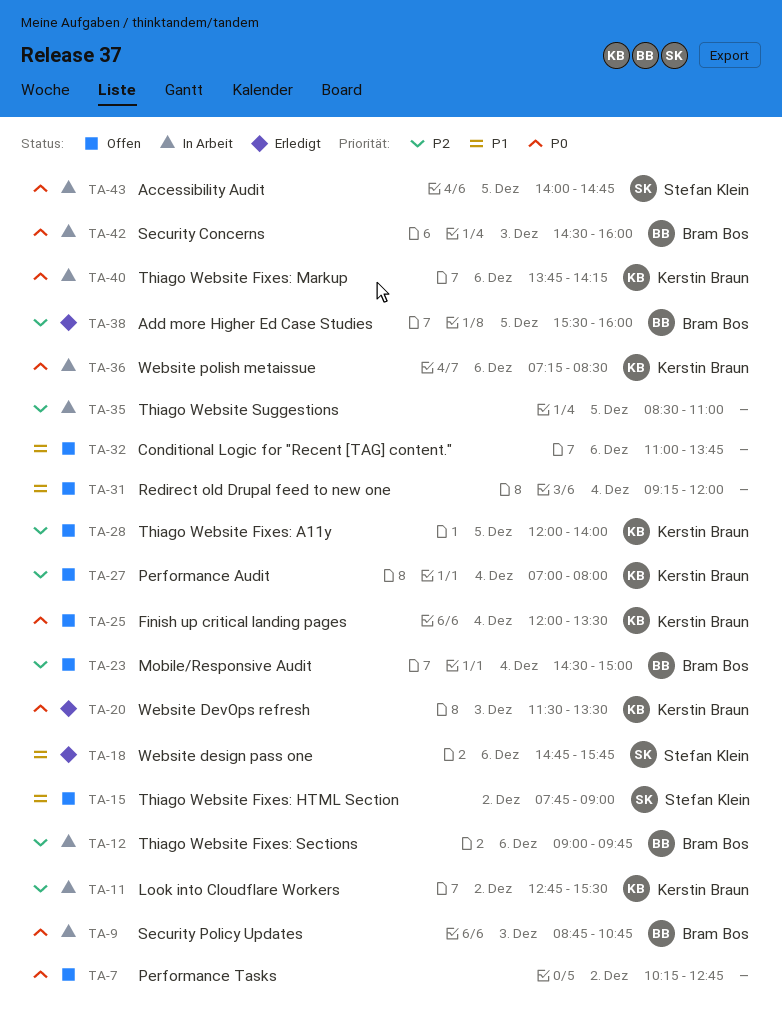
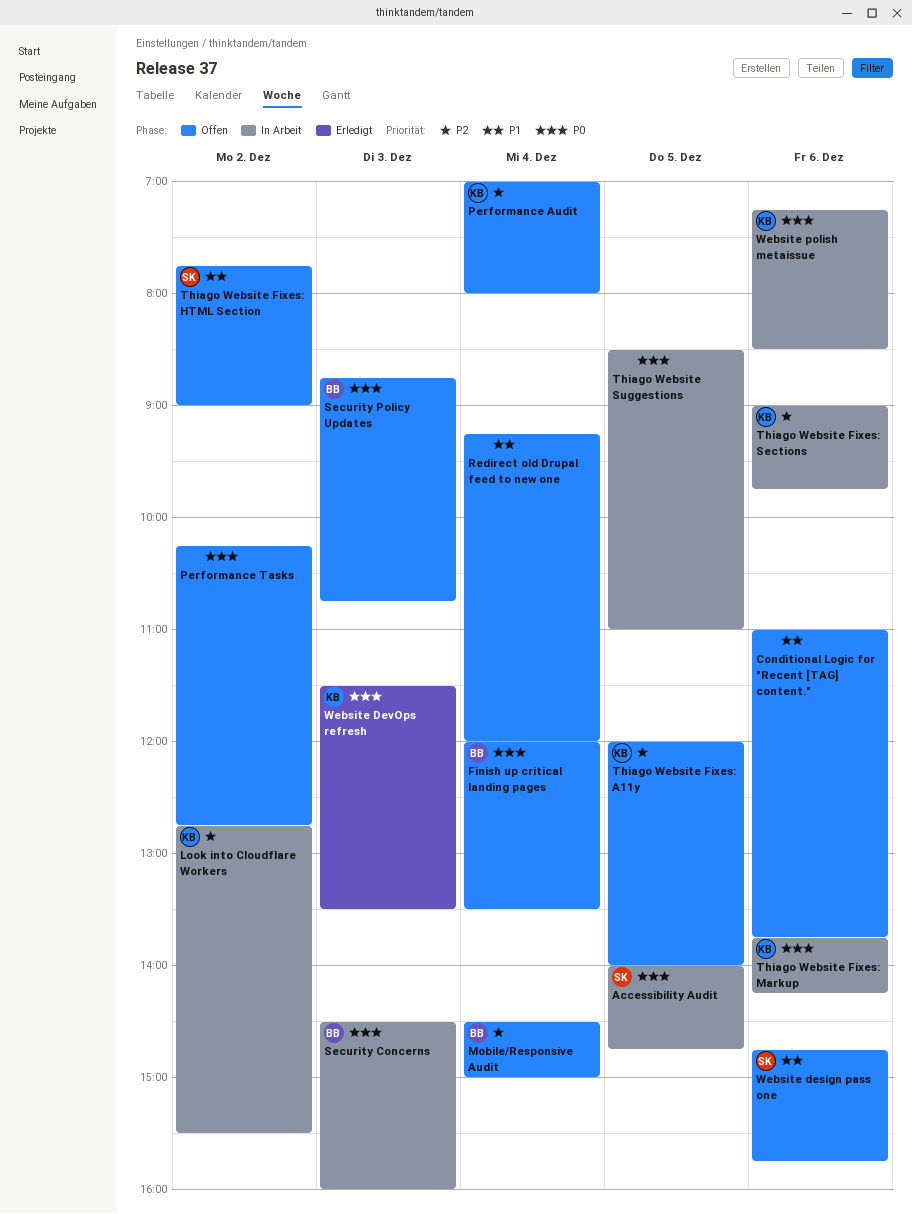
Add more Higher Ed Case Studies: present -> none
Finish up critical landing pages, owner: Kerstin Braun -> Bram Bos
Security Policy Updates, status: In Arbeit -> Offen
Thiago Website Fixes: Sections, owner: Bram Bos -> Kerstin Braun
Thiago Website Suggestions, priority: P2 -> P0
Website design pass one, status: Erledigt -> Offen

